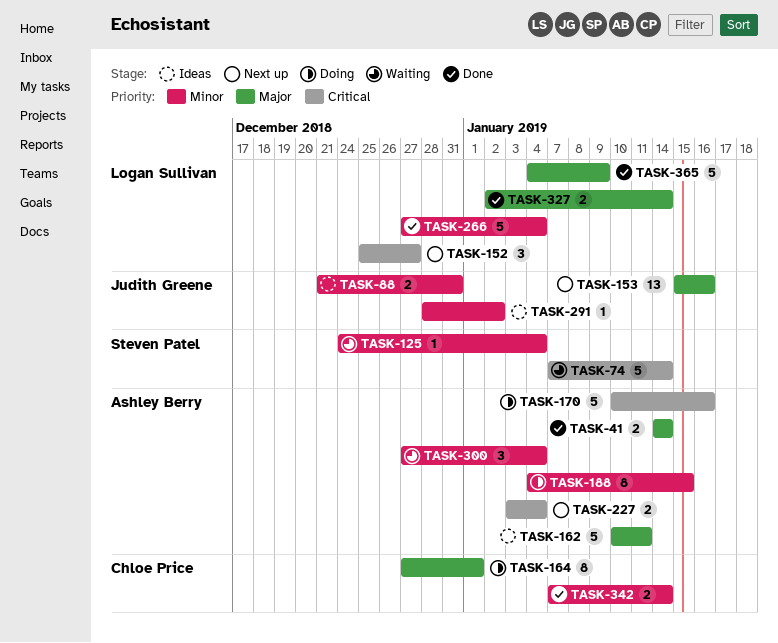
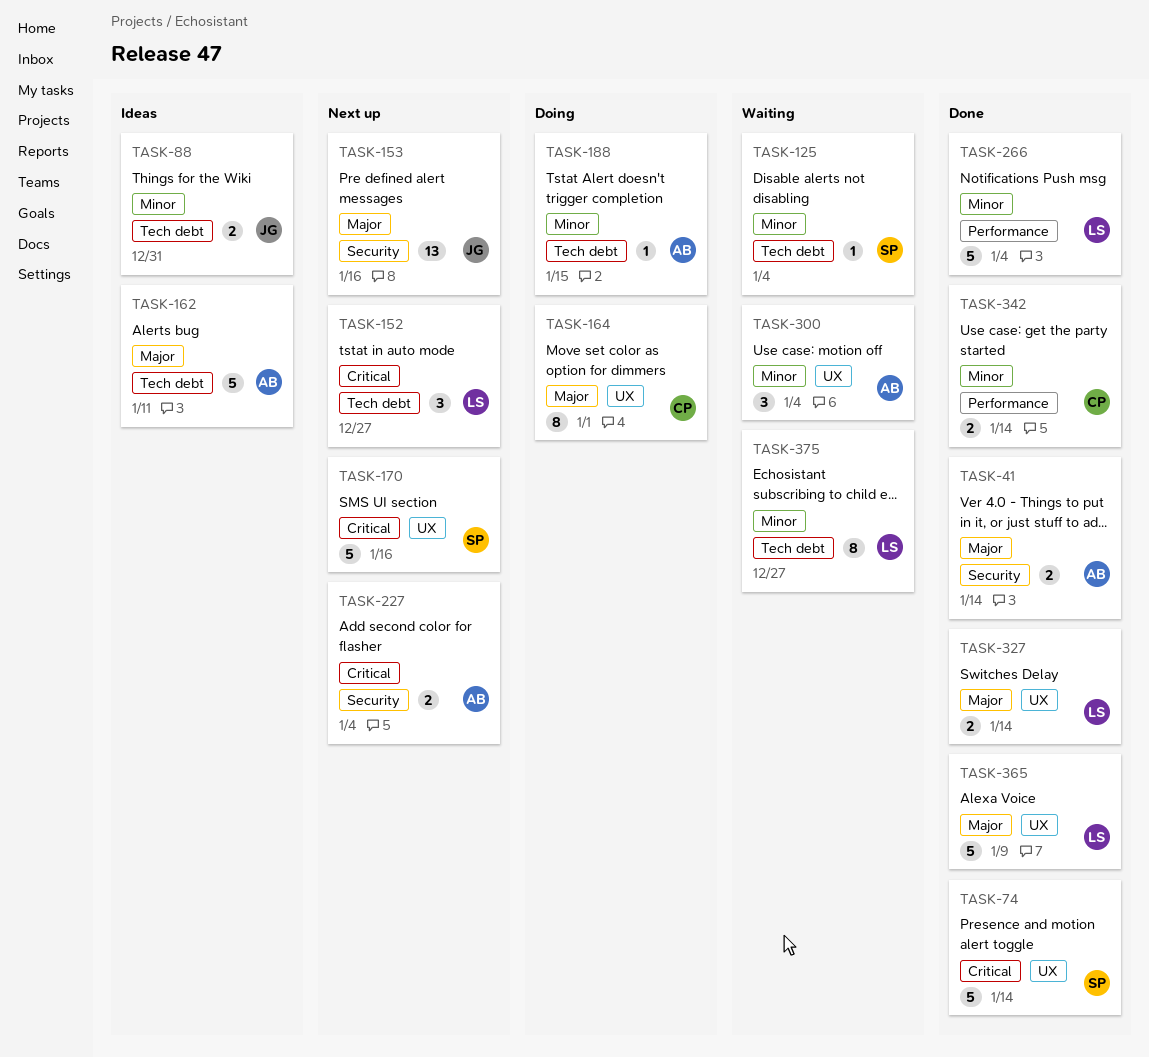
TASK-74, status: Waiting -> Done
TASK-170, status: Doing -> Next up
TASK-170, owner: Ashley Berry -> Steven Patel
TASK-188, estimate: 8 -> 1
TASK-291: present -> none
TASK-375: none -> present

